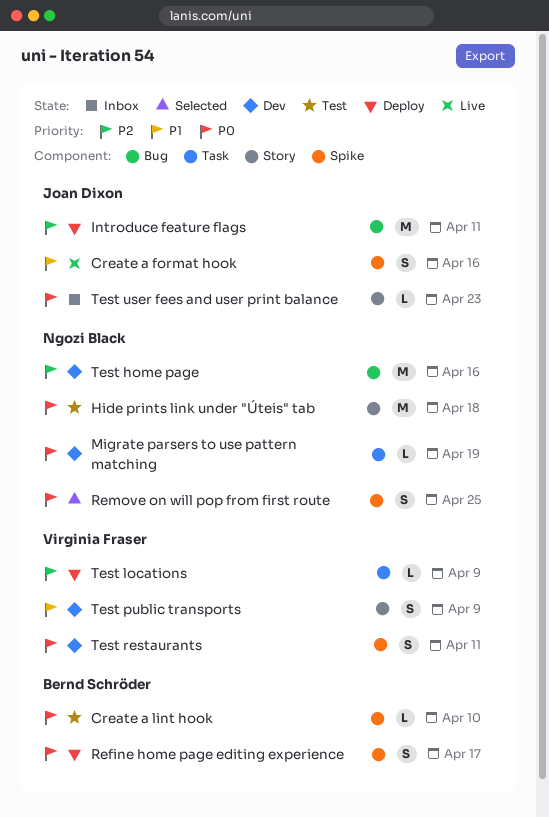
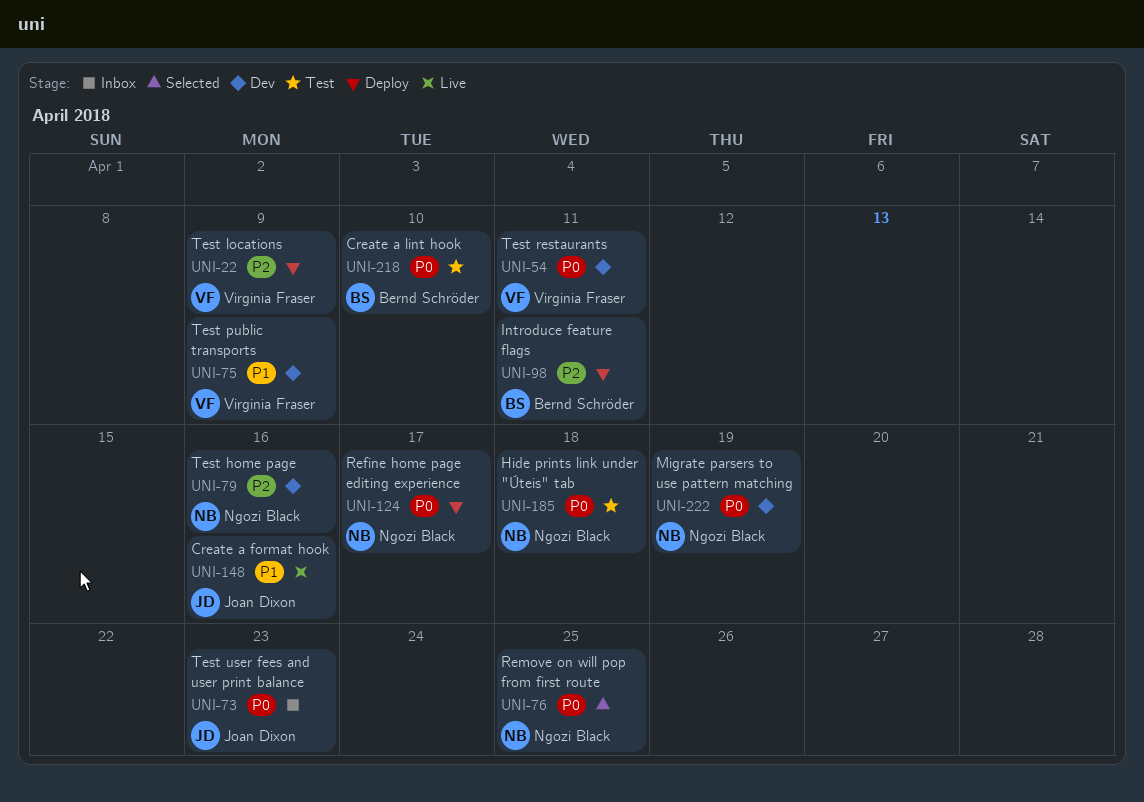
Introduce feature flags, owner: Joan Dixon -> Bernd Schröder
Refine home page editing experience, owner: Bernd Schröder -> Ngozi Black

